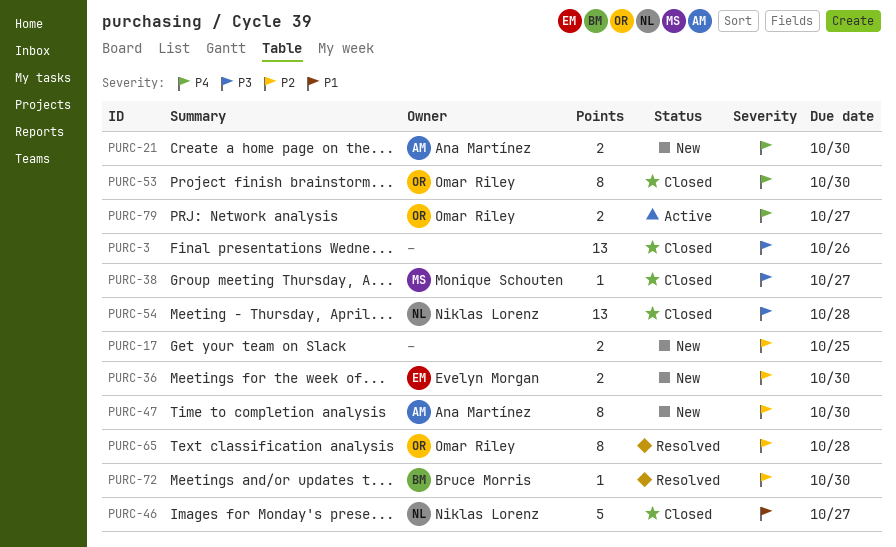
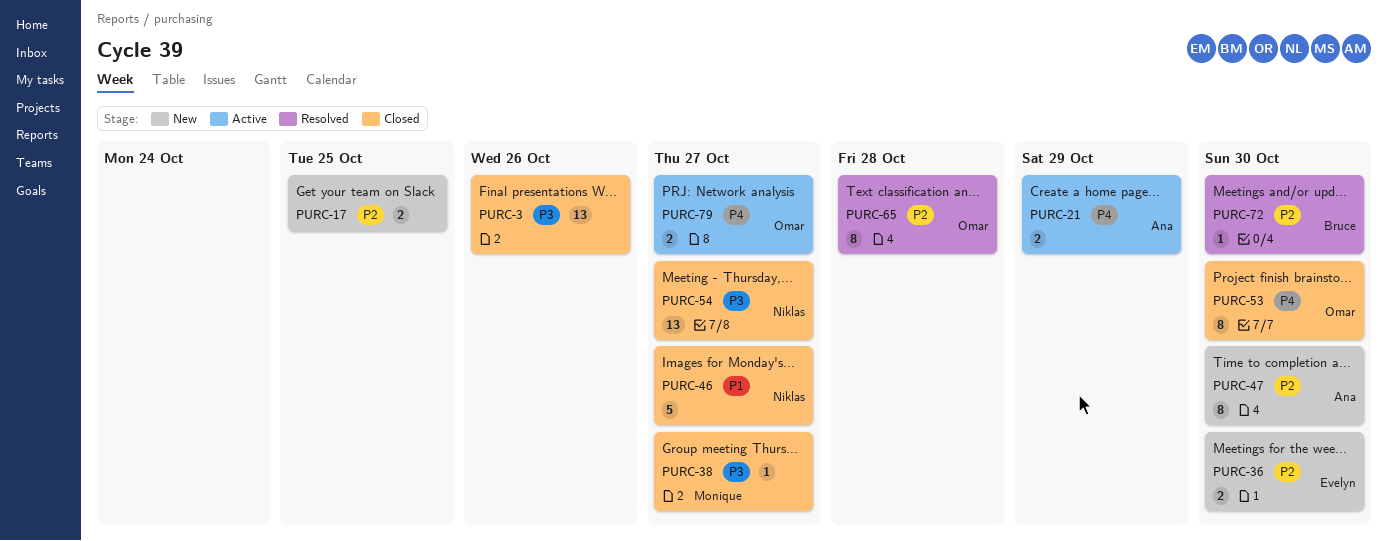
PURC-21, status: New -> Active
PURC-21, due: Oct 30 -> Oct 29
PURC-54, due: Oct 28 -> Oct 27

